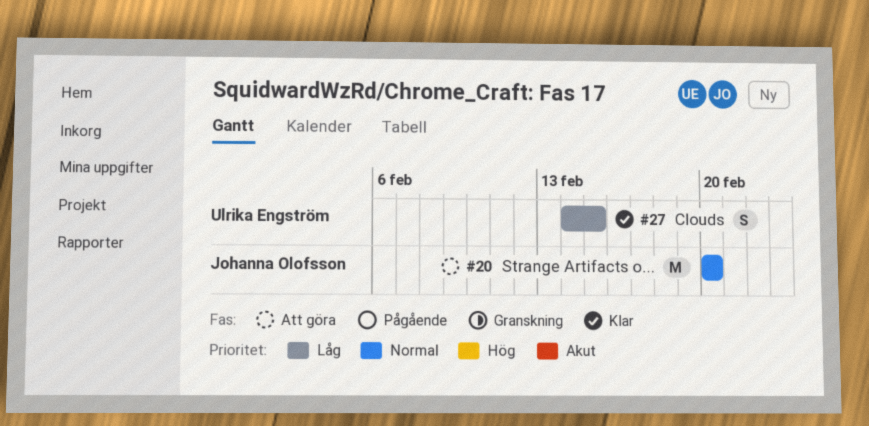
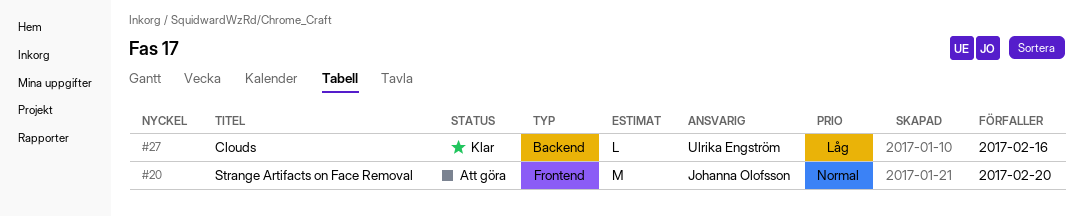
#27, estimate: S -> L
#27, due: Feb 15 -> Feb 16

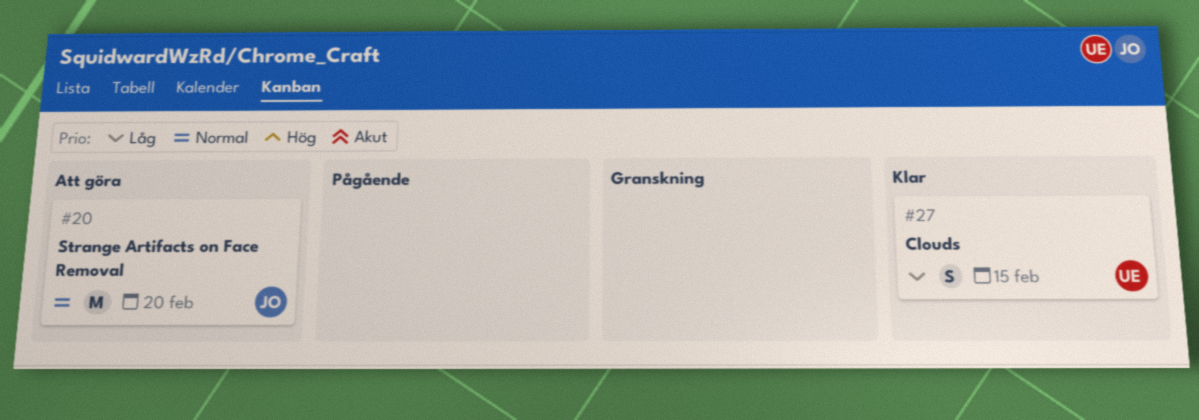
#27, estimate: L -> S
#27, due: Feb 16 -> Feb 15

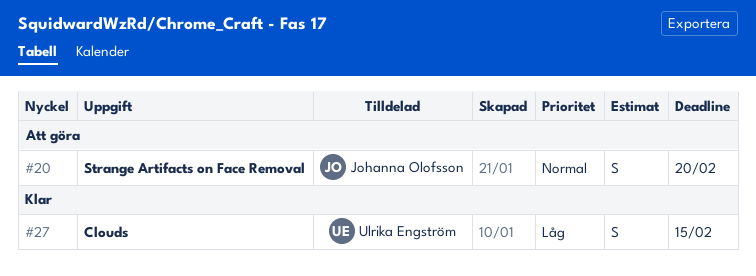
#20, estimate: M -> S

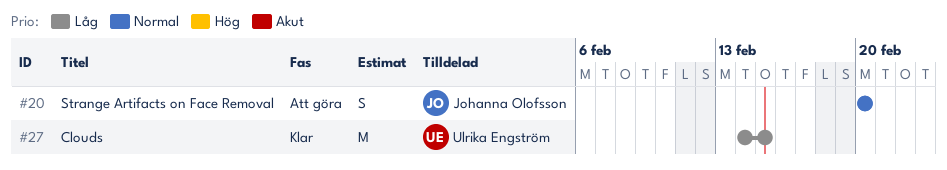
#27, estimate: S -> M

